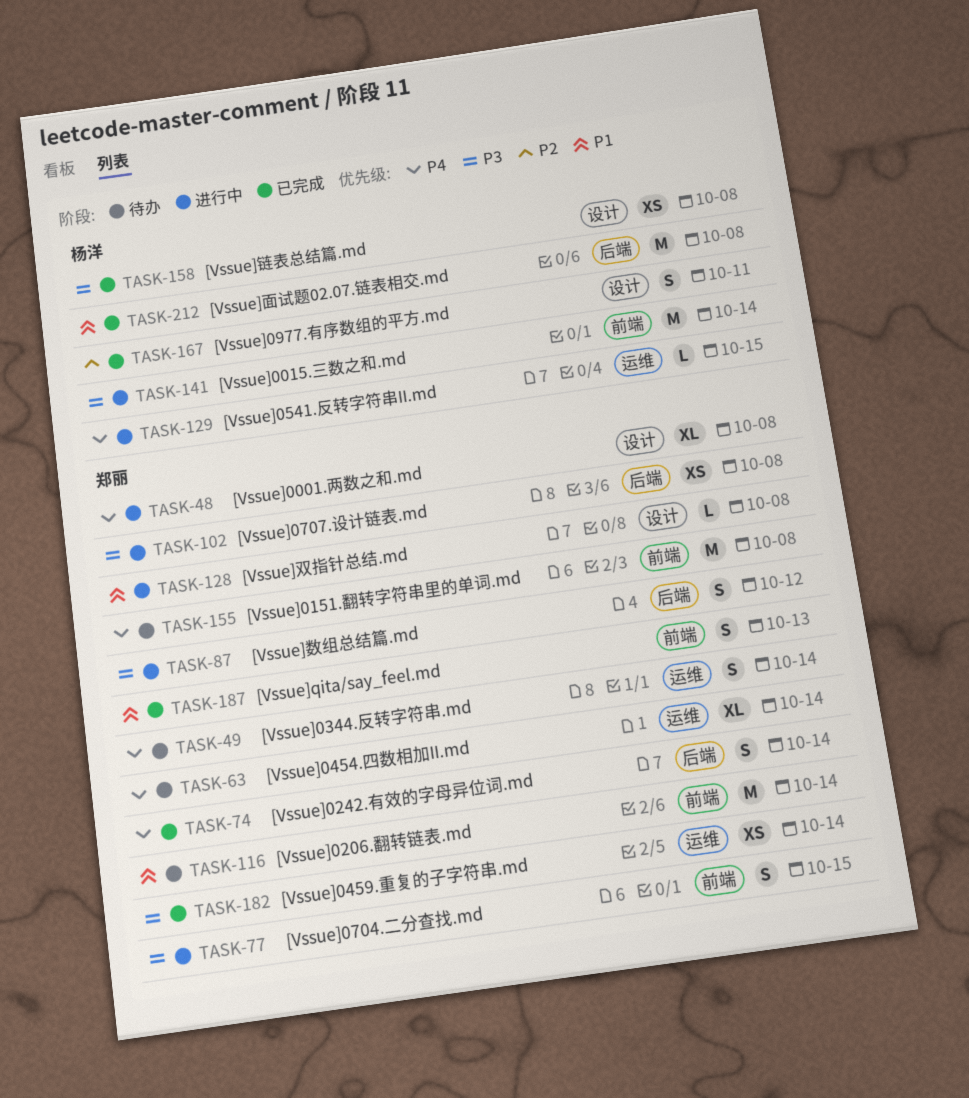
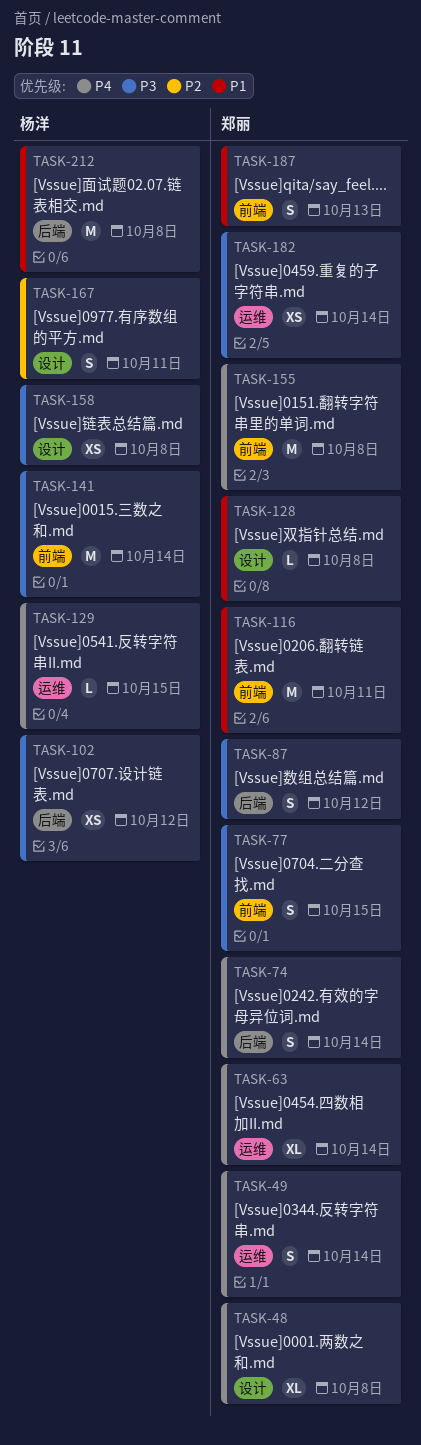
TASK-102, owner: 郑丽 -> 杨洋
TASK-102, due: Oct 8 -> Oct 12
TASK-116, due: Oct 14 -> Oct 11

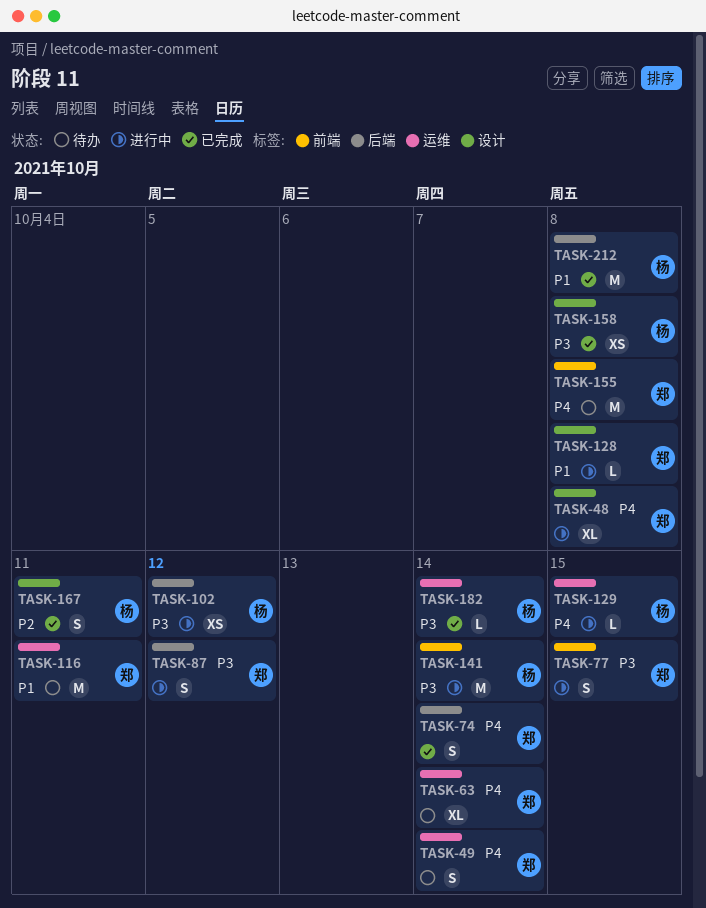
TASK-116, label: 前端 -> 运维
TASK-182, owner: 郑丽 -> 杨洋
TASK-182, estimate: XS -> L
TASK-187: present -> none

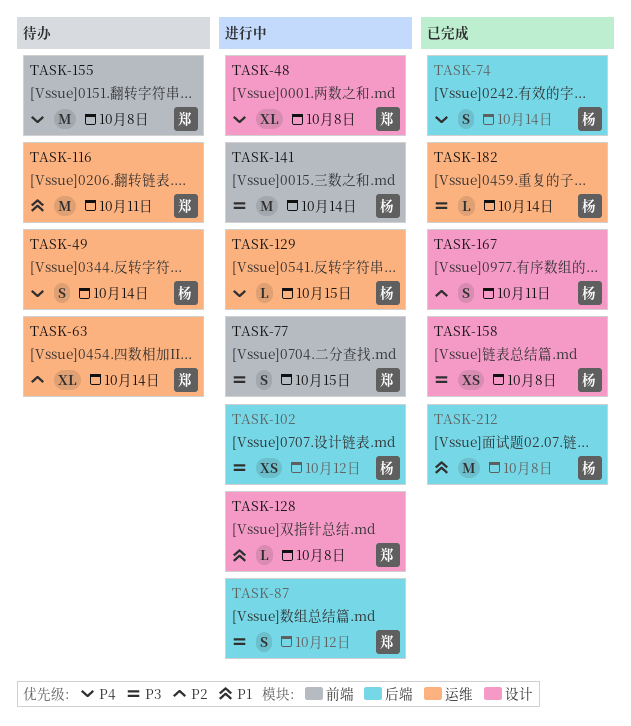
TASK-49, owner: 郑 -> 杨
TASK-63, priority: P4 -> P2
TASK-74, owner: 郑 -> 杨

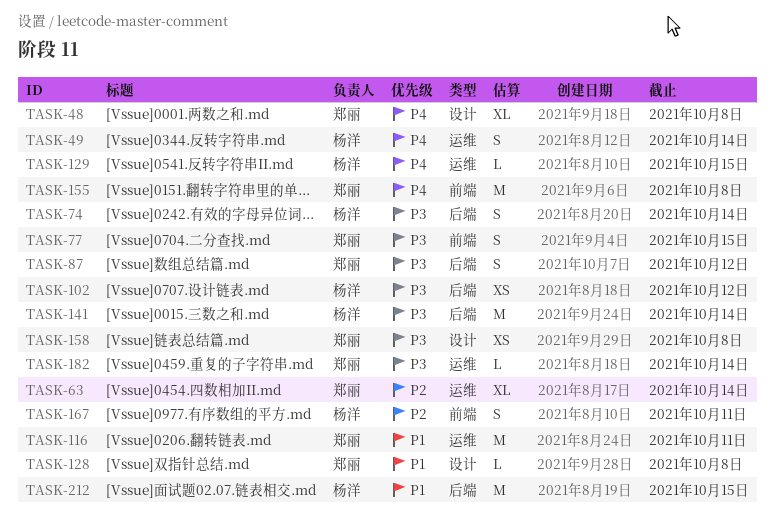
TASK-74, priority: P4 -> P3
TASK-141, label: 前端 -> 后端
TASK-158, owner: 杨洋 -> 郑丽
TASK-167, label: 设计 -> 前端
TASK-182, owner: 杨洋 -> 郑丽
TASK-212, due: Oct 8 -> Oct 15

